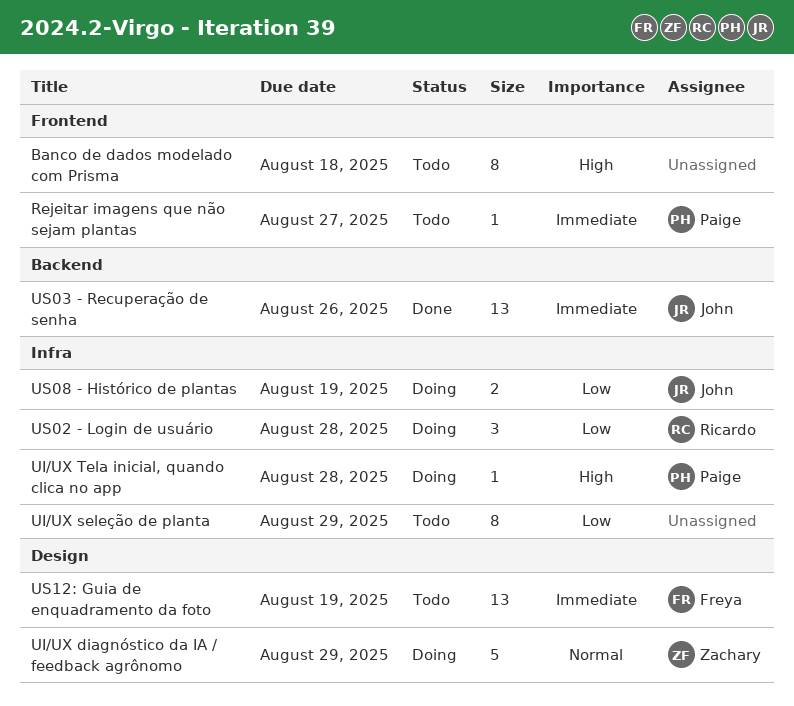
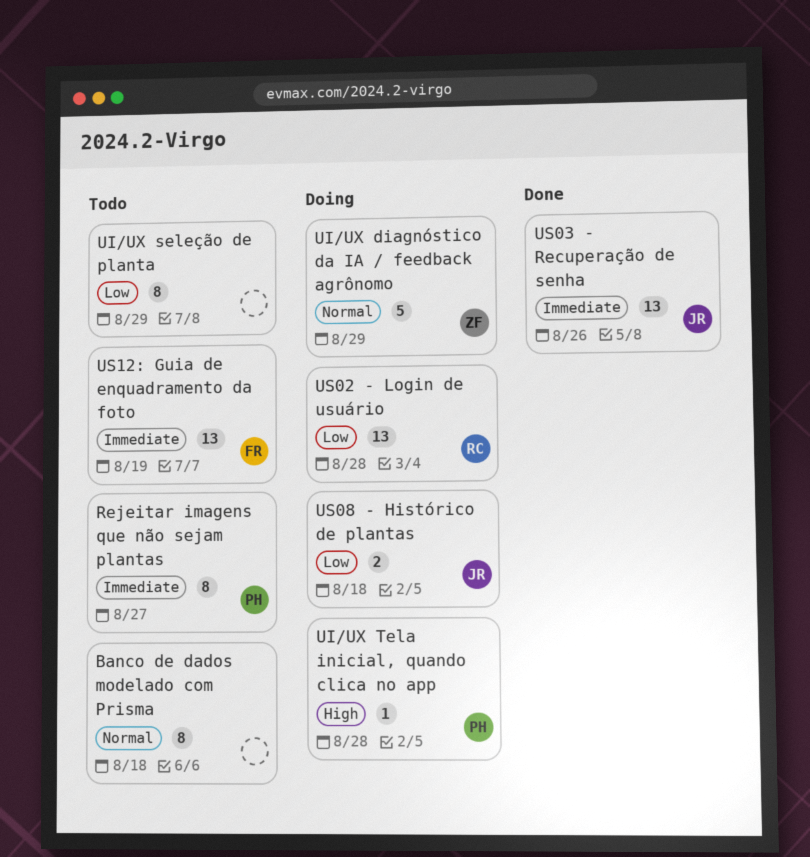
Banco de dados modelado com Prisma, priority: High -> Normal
Rejeitar imagens que não sejam plantas, estimate: 1 -> 8
US02 - Login de usuário, estimate: 3 -> 13
US08 - Histórico de plantas, due: Aug 19 -> Aug 18

